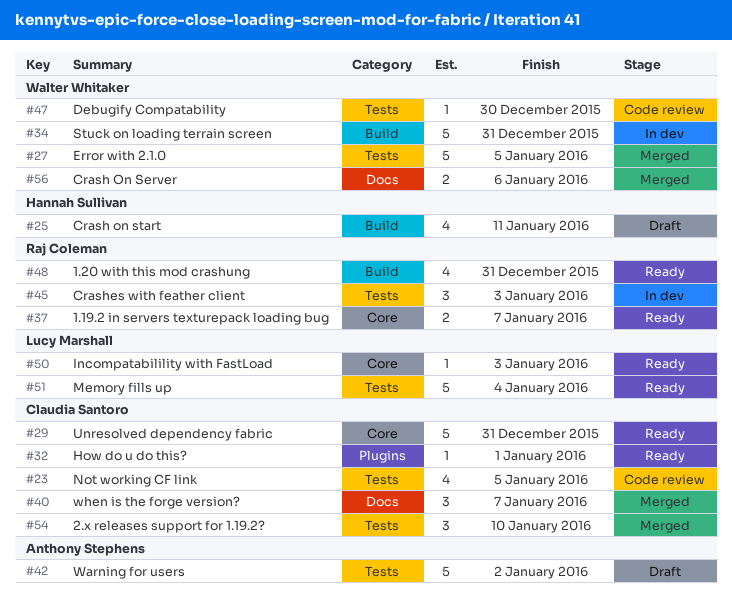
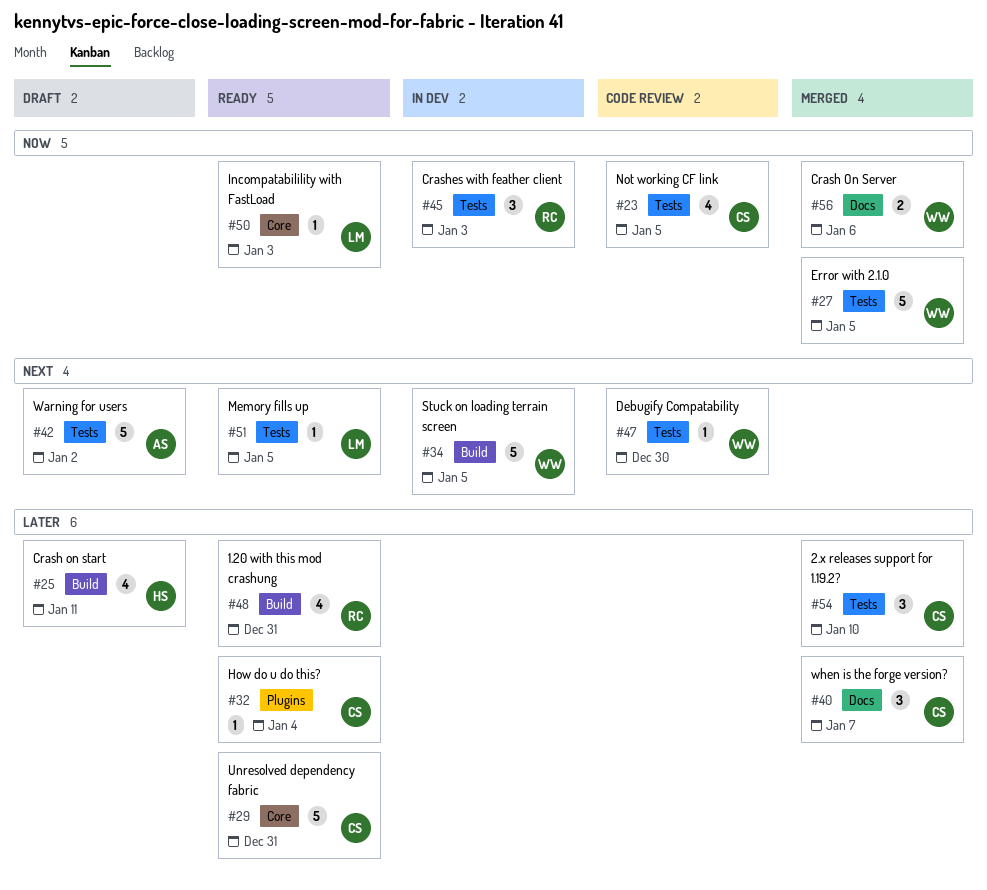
#32, due: Jan 1 -> Jan 4
#34, due: Dec 31 -> Jan 5
#37: present -> none
#51, estimate: 5 -> 1
#51, due: Jan 4 -> Jan 5

